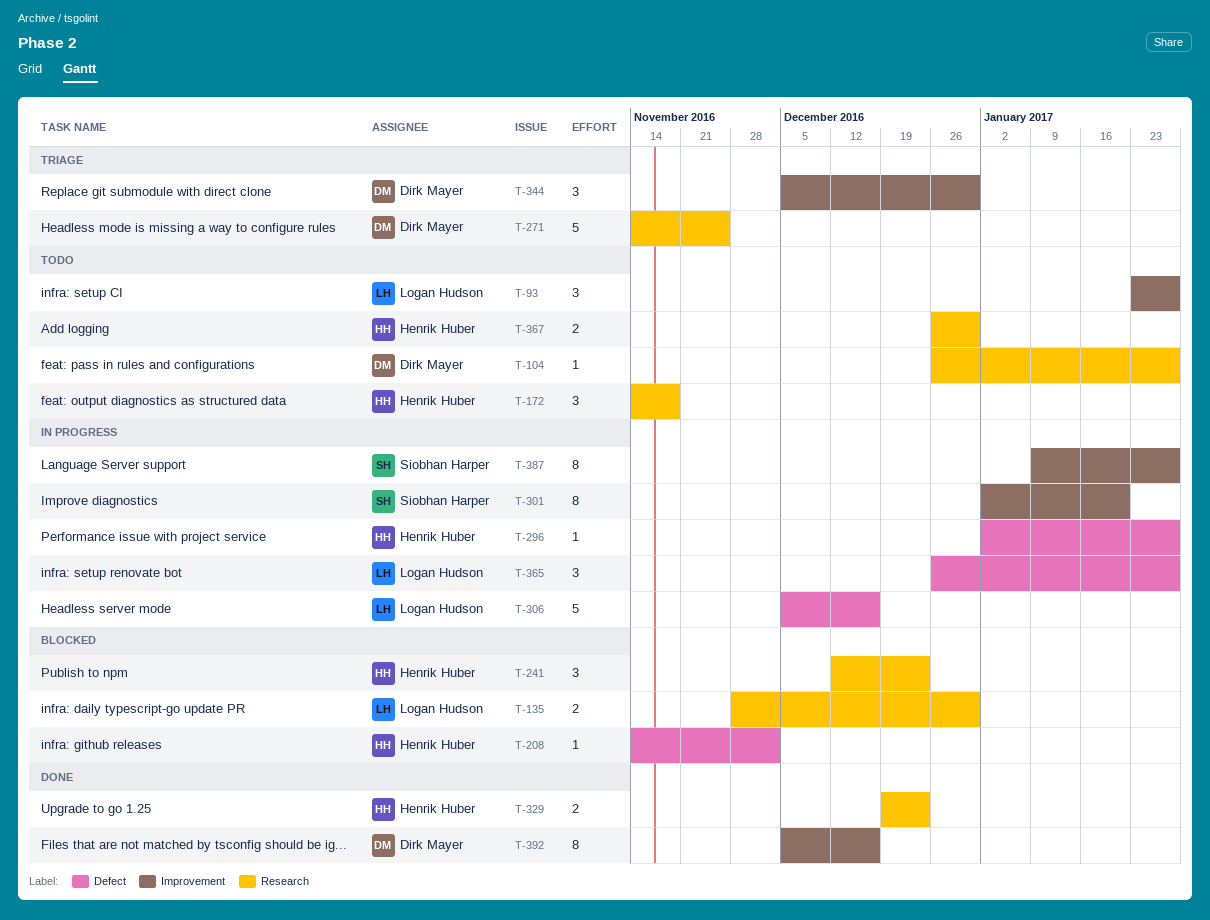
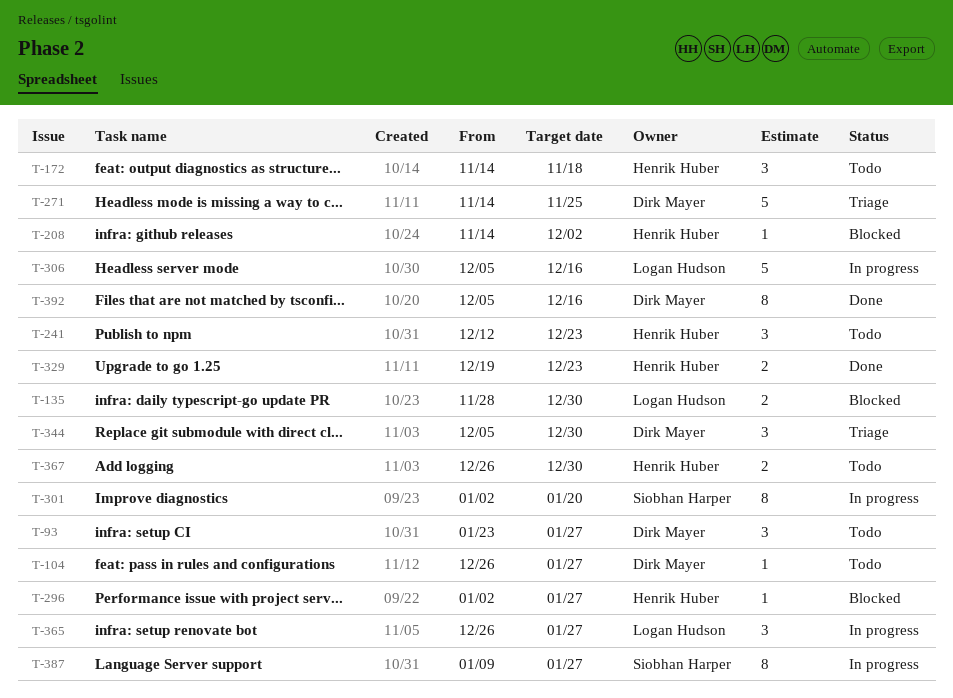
T-93, owner: Logan Hudson -> Dirk Mayer
T-241, status: Blocked -> Todo
T-296, status: In progress -> Blocked

